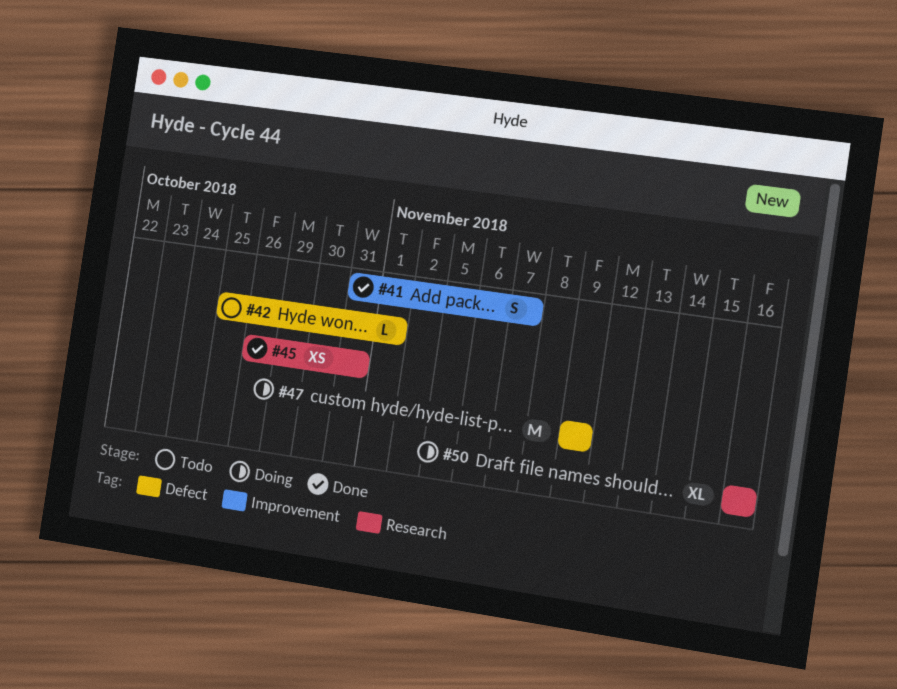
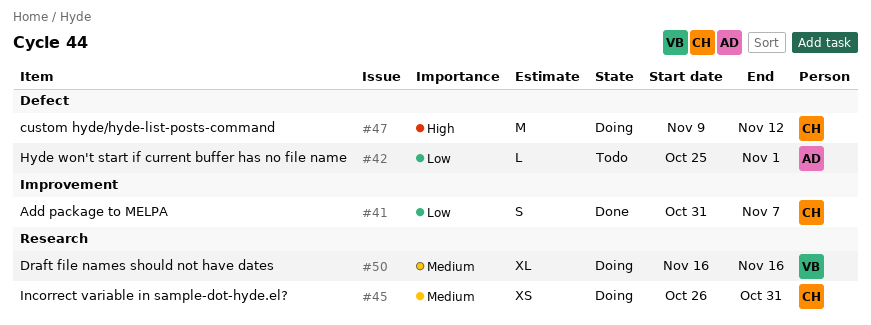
#45, status: Done -> Doing
#47, due: Nov 9 -> Nov 12

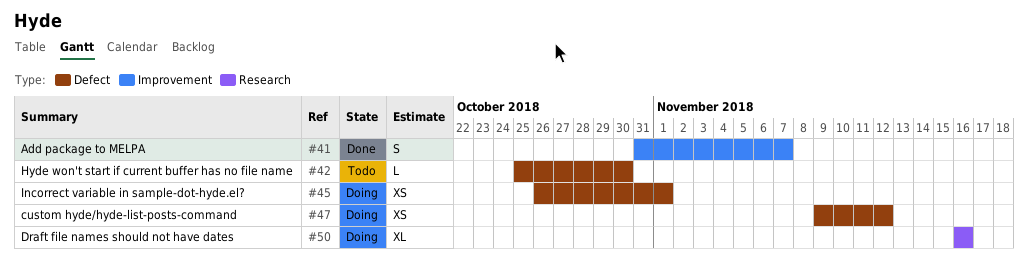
#42, due: Nov 1 -> Oct 30
#45, label: Research -> Defect
#45, due: Oct 31 -> Nov 1
#47, estimate: M -> XS

